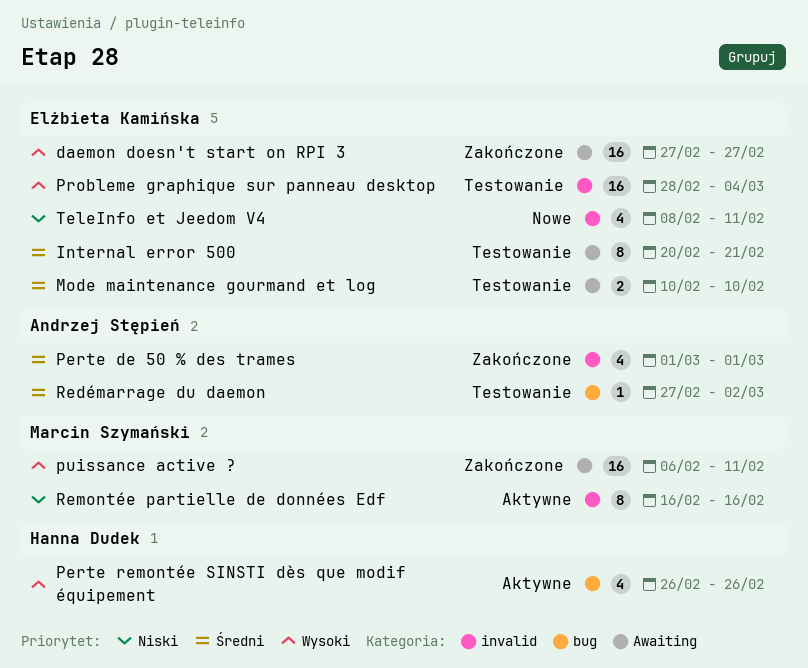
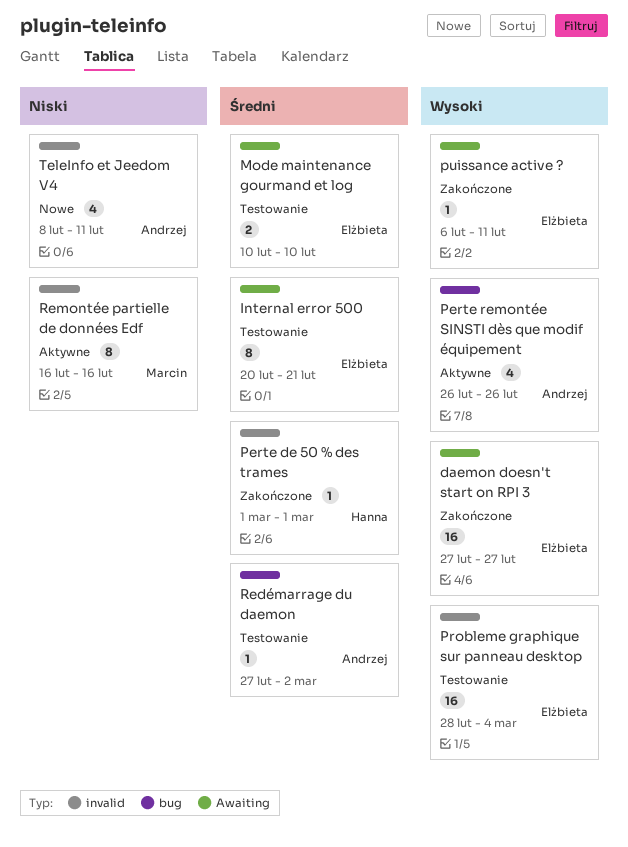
Perte de 50 % des trames, owner: Andrzej Stępień -> Hanna Dudek
Perte de 50 % des trames, estimate: 4 -> 1
Perte remontée SINSTI dès que modif équipement, owner: Hanna Dudek -> Andrzej Stępień
puissance active ?, owner: Marcin Szymański -> Elżbieta Kamińska
puissance active ?, estimate: 16 -> 1
TeleInfo et Jeedom V4, owner: Elżbieta Kamińska -> Andrzej Stępień

